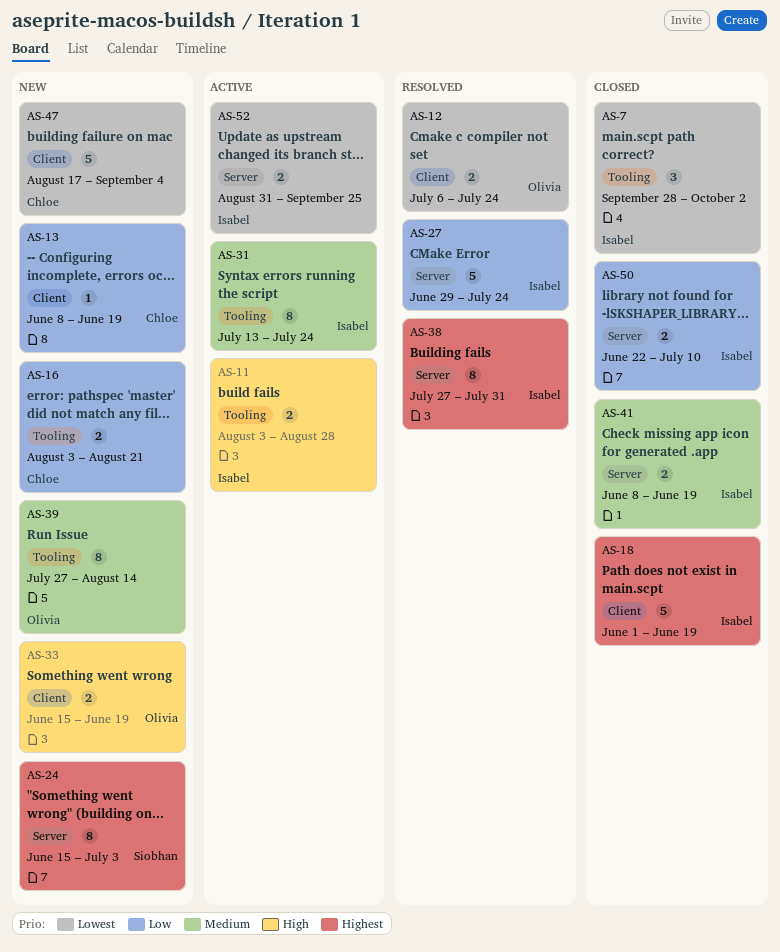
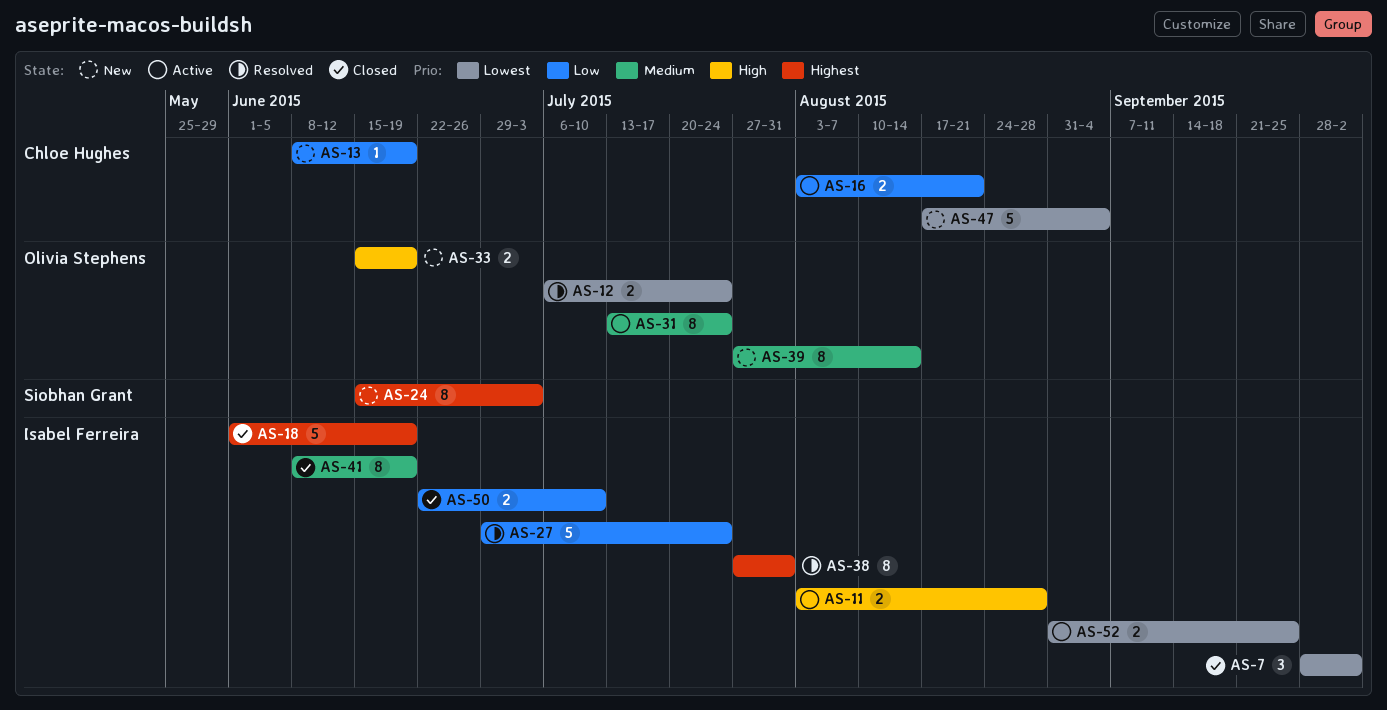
AS-16, status: New -> Active
AS-31, owner: Isabel Ferreira -> Olivia Stephens
AS-41, estimate: 2 -> 8

